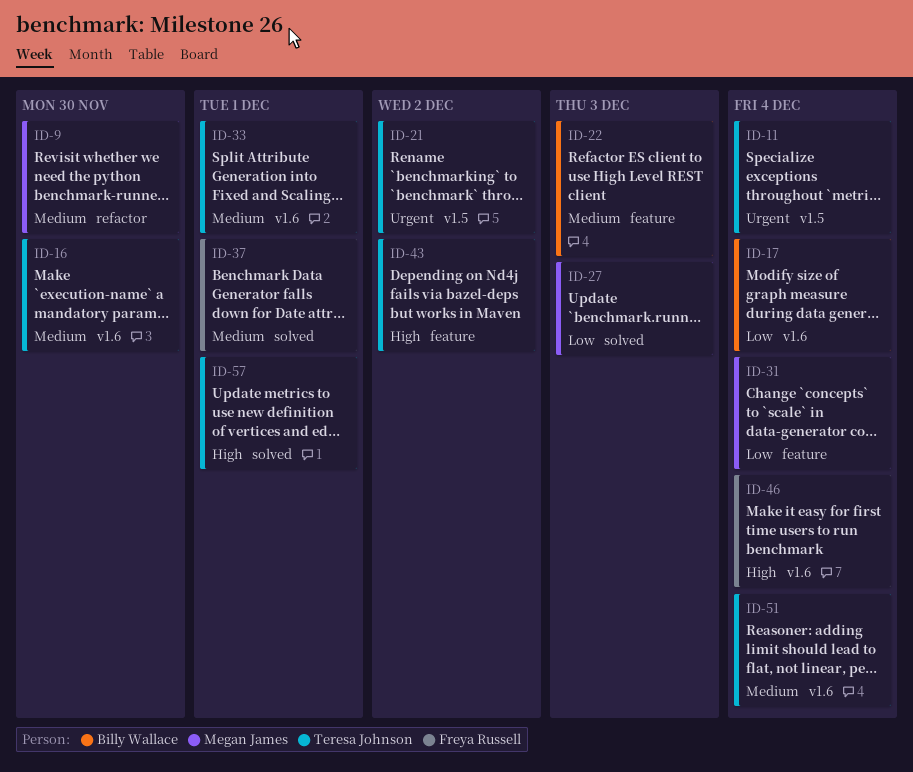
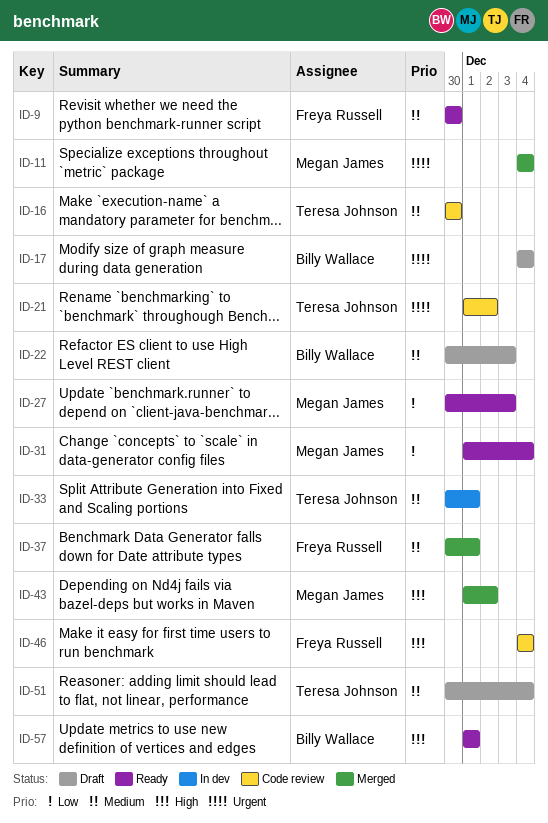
ID-9, owner: Megan James -> Freya Russell
ID-11, owner: Teresa Johnson -> Megan James
ID-17, priority: Low -> Urgent
ID-43, owner: Teresa Johnson -> Megan James
ID-57, owner: Teresa Johnson -> Billy Wallace

